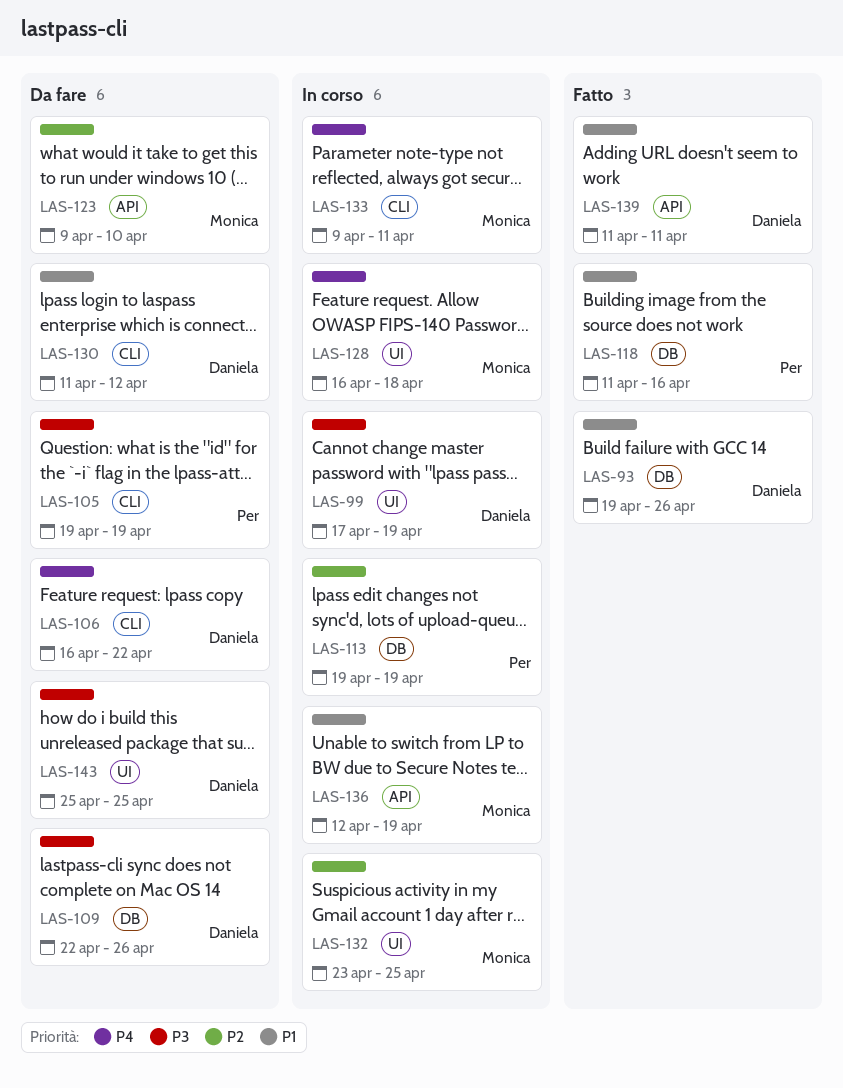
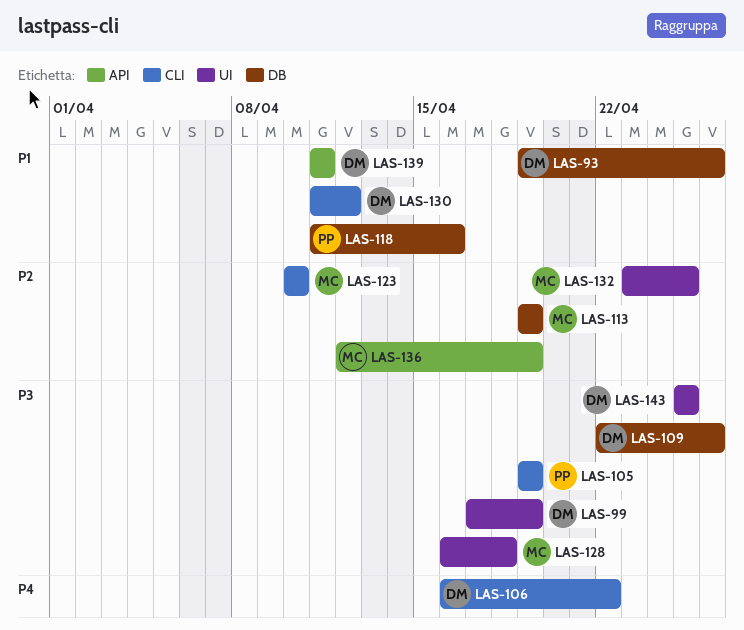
LAS-113, owner: Per -> Monica
LAS-123, label: API -> CLI
LAS-123, start: Apr 9 -> Apr 10
LAS-128, priority: P4 -> P3
LAS-133: present -> none
LAS-136, priority: P1 -> P2

